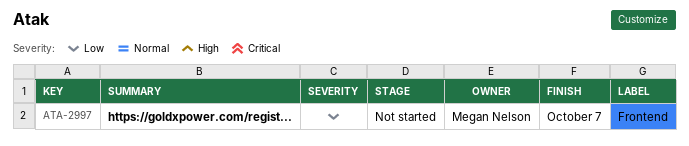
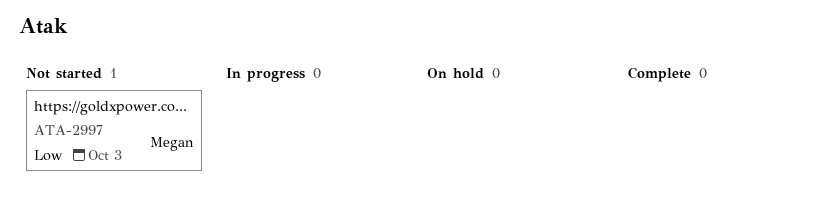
ATA-2997, due: Oct 7 -> Oct 3

